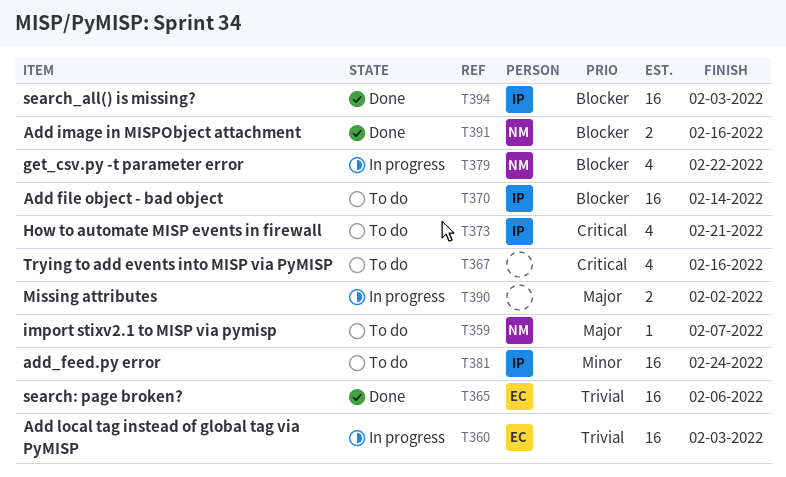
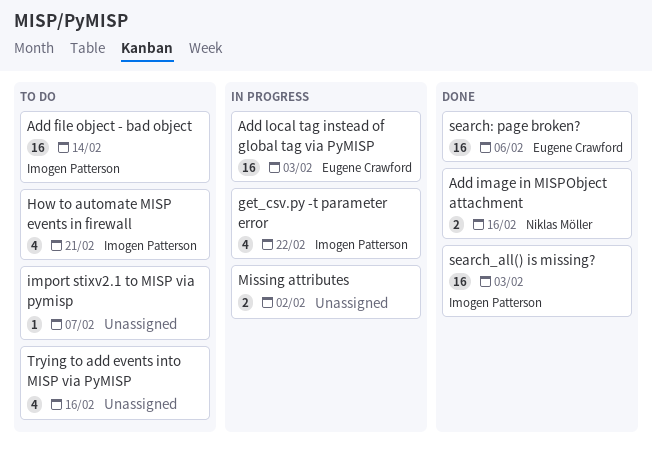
add_feed.py error: present -> none
get_csv.py -t parameter error, owner: Niklas Möller -> Imogen Patterson
import stixv2.1 to MISP via pymisp, owner: Niklas Möller -> none

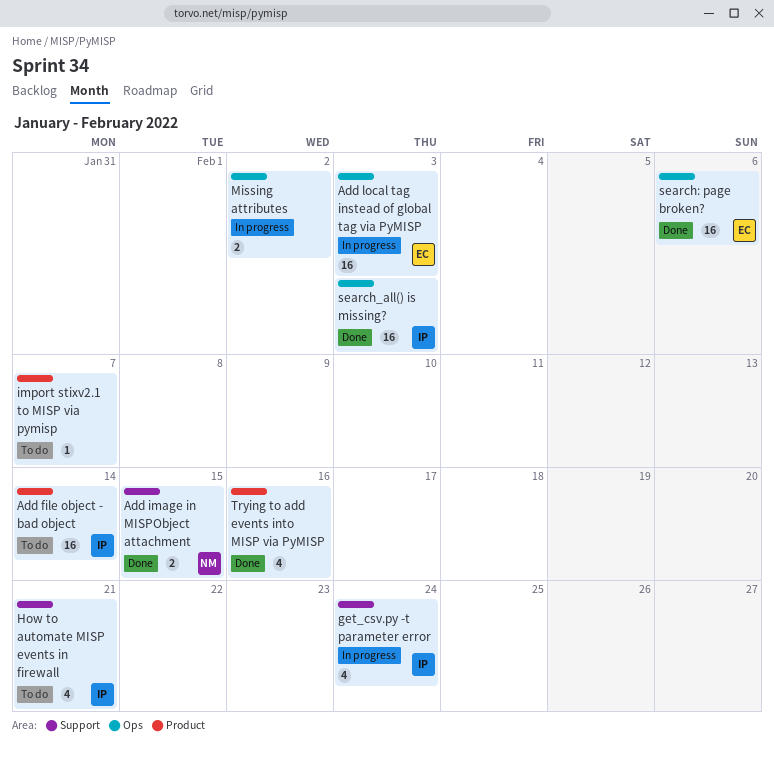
Add image in MISPObject attachment, due: Feb 16 -> Feb 15
get_csv.py -t parameter error, due: Feb 22 -> Feb 24
Trying to add events into MISP via PyMISP, status: To do -> Done

